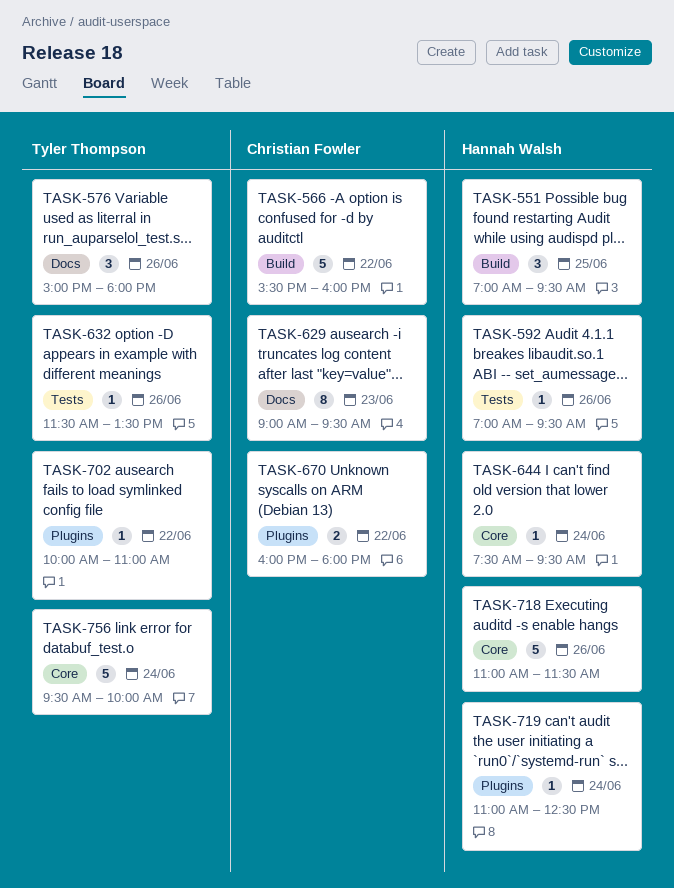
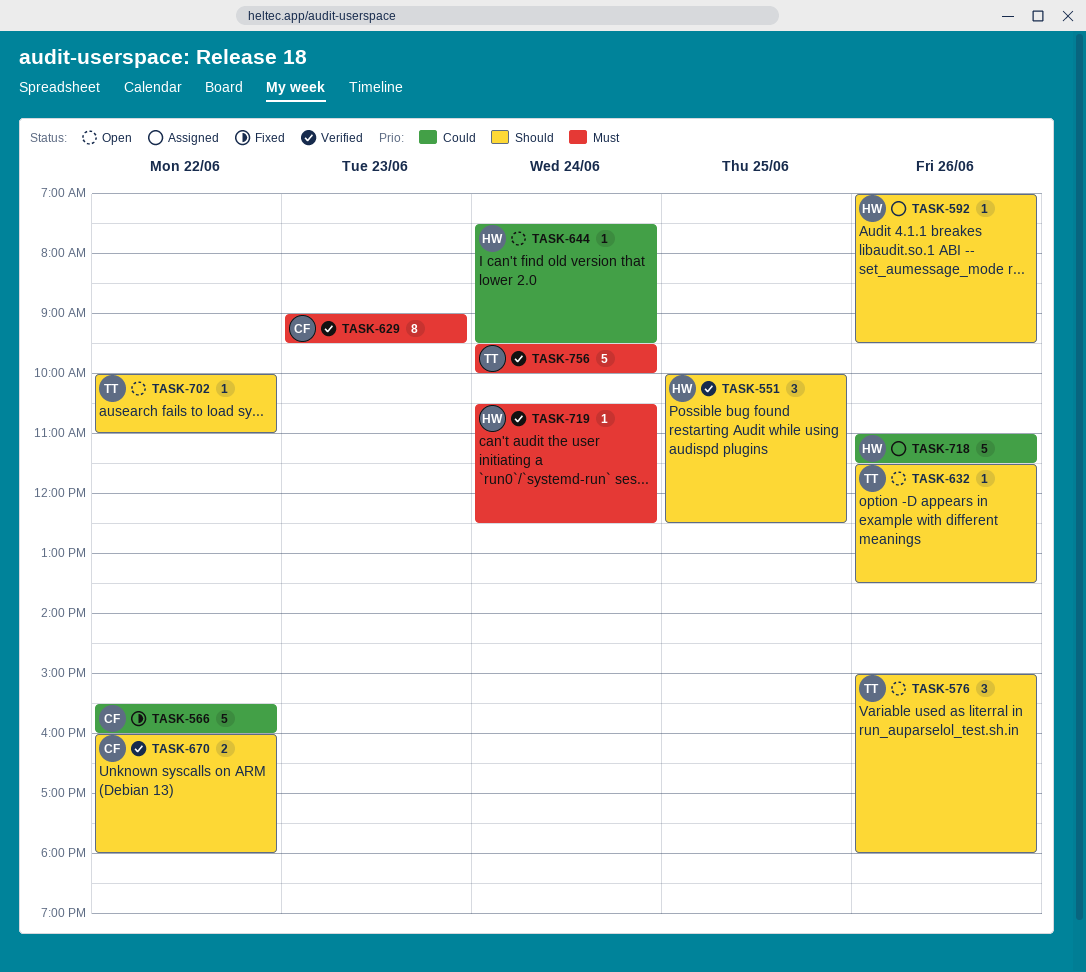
TASK-551, begins: 07:00 -> 10:00
TASK-551, ends: 09:30 -> 12:30
TASK-719, begins: 11:00 -> 10:30

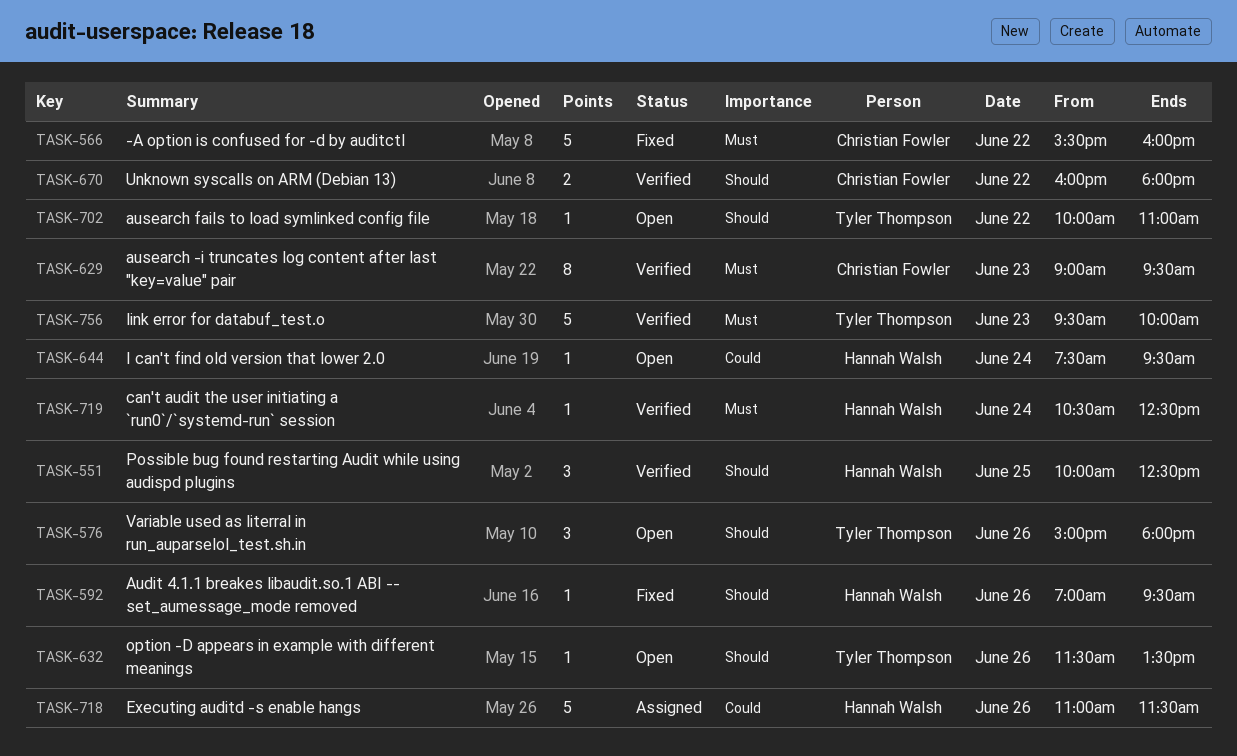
TASK-566, priority: Could -> Must
TASK-592, status: Assigned -> Fixed
TASK-756, day: Jun 24 -> Jun 23

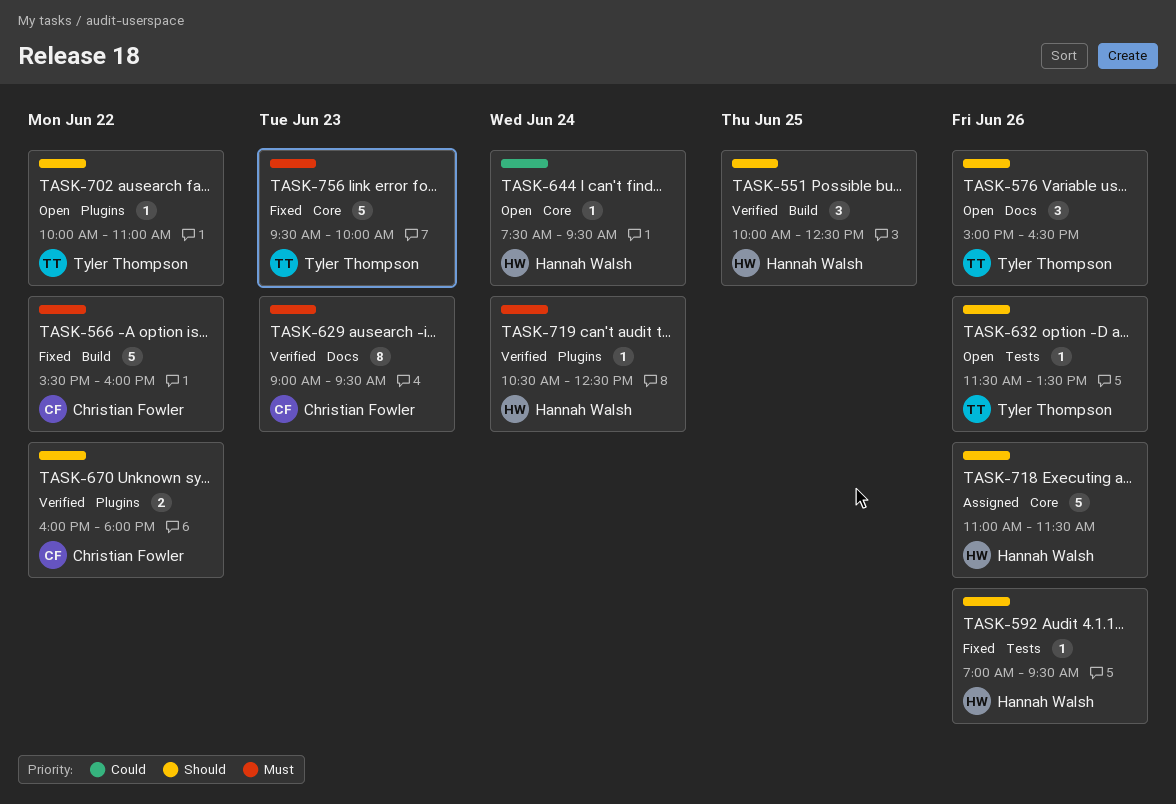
TASK-576, ends: 18:00 -> 16:30
TASK-718, priority: Could -> Should
TASK-756, status: Verified -> Fixed

